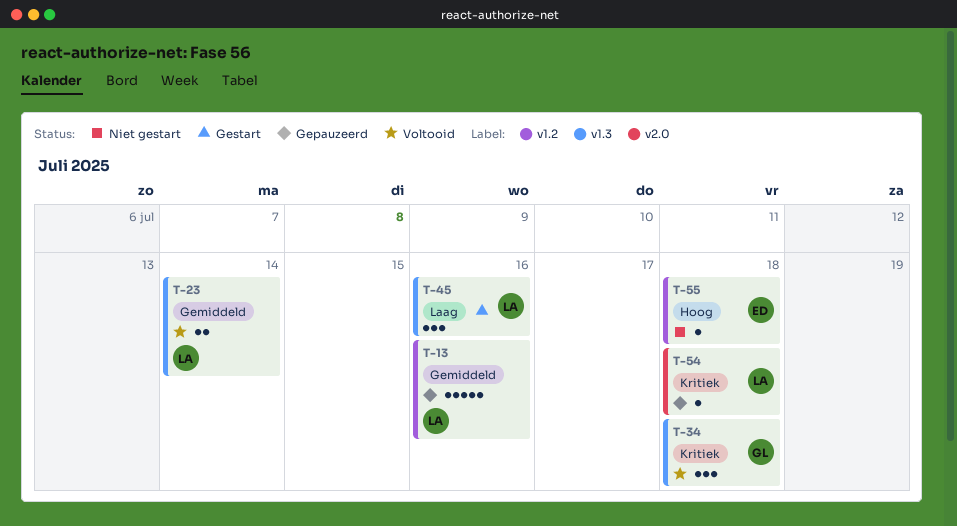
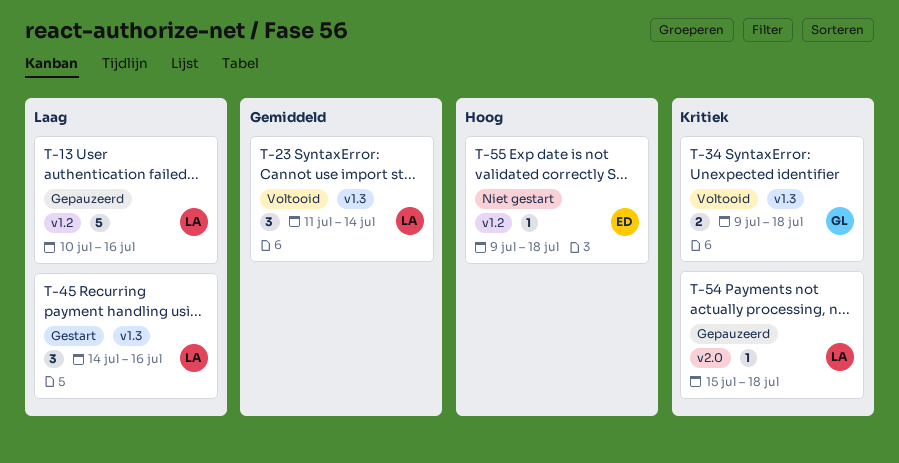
T-13, priority: Gemiddeld -> Laag
T-23, estimate: 2 -> 3
T-34, estimate: 3 -> 2

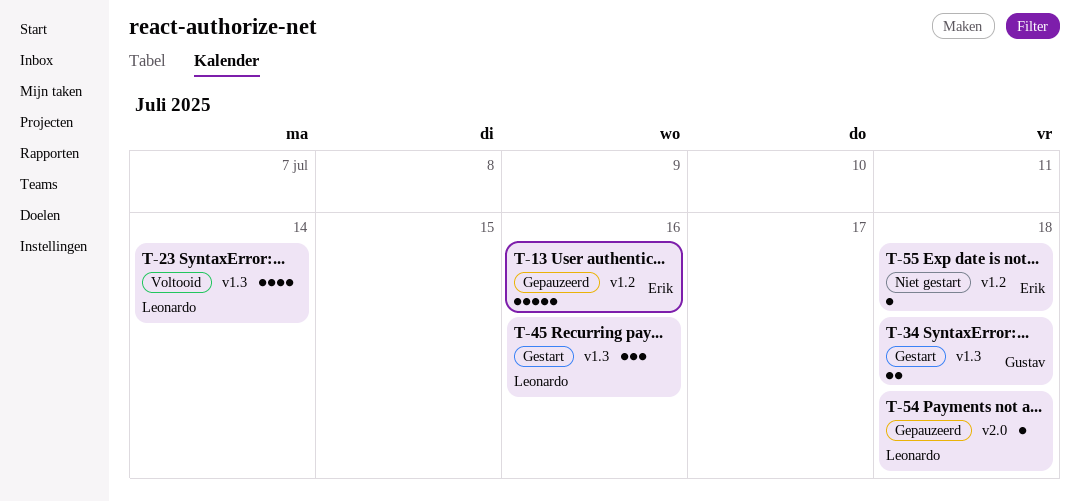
T-13, owner: Leonardo -> Erik
T-23, estimate: 3 -> 4
T-34, status: Voltooid -> Gestart

